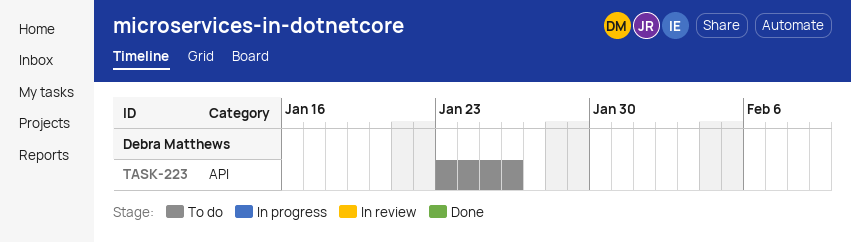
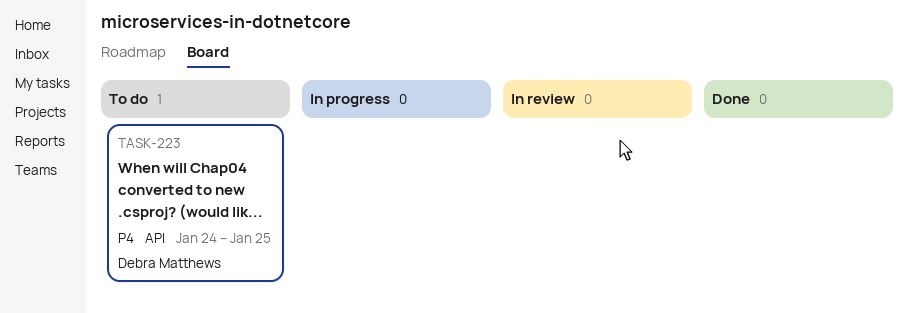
TASK-223, start: Jan 23 -> Jan 24
TASK-223, due: Jan 26 -> Jan 25

